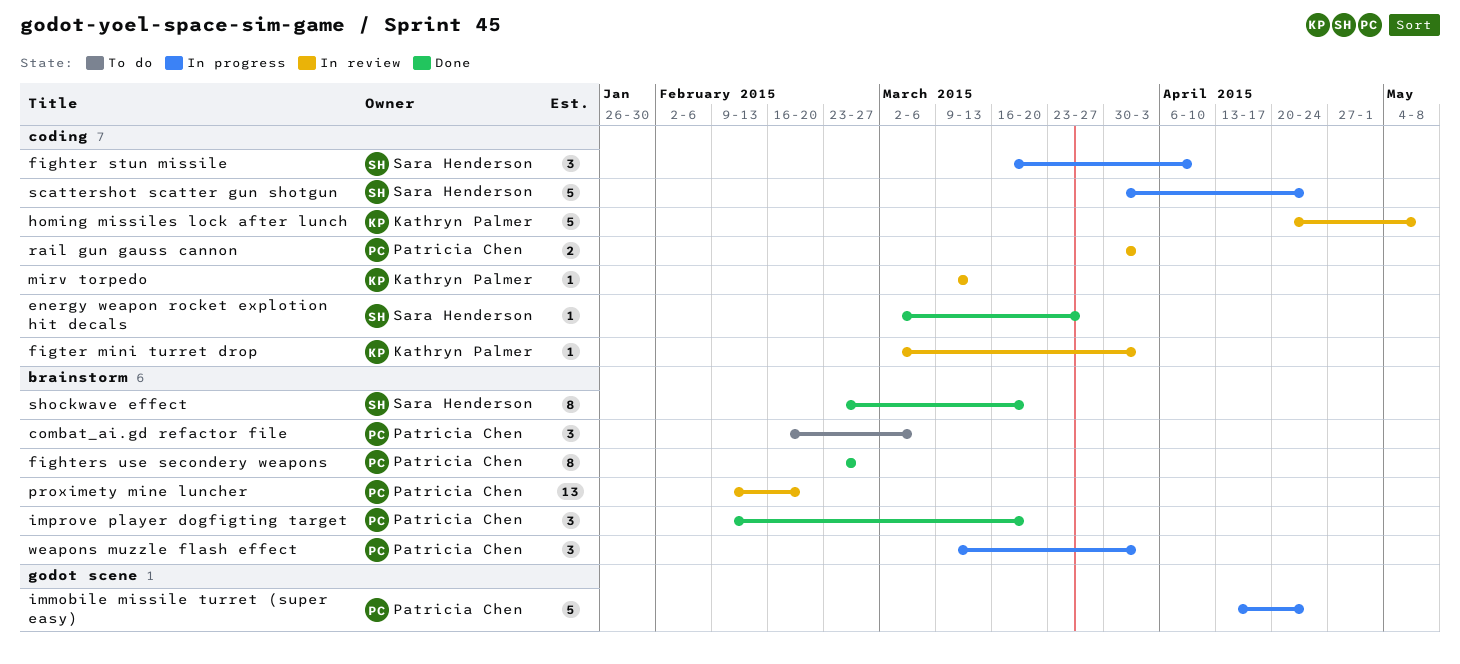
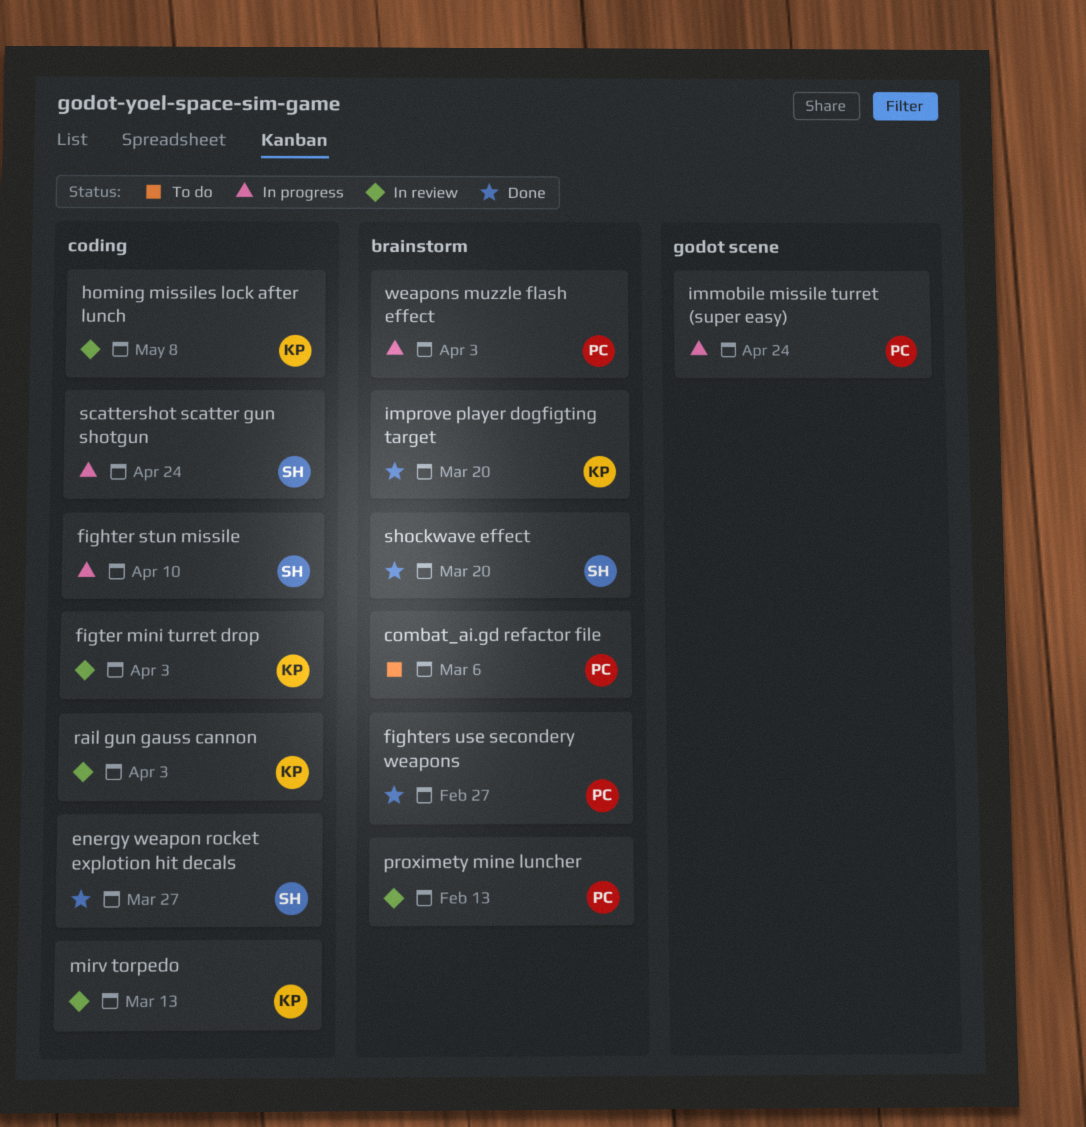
improve player dogfigting target, owner: Patricia Chen -> Kathryn Palmer
proximety mine luncher, due: Feb 20 -> Feb 13
rail gun gauss cannon, owner: Patricia Chen -> Kathryn Palmer

